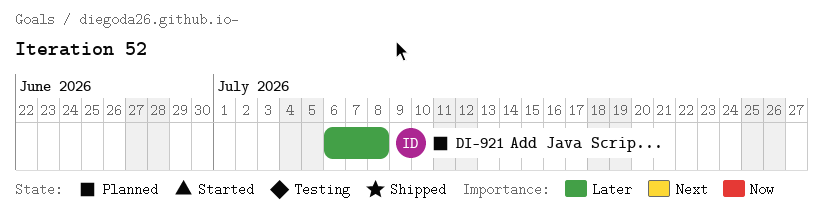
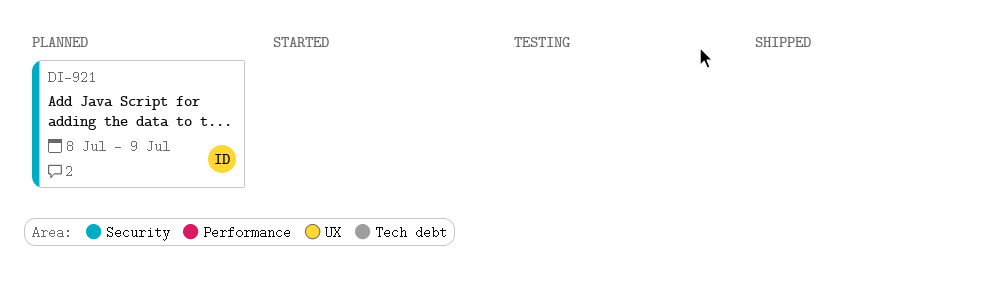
DI-921, start: Jul 6 -> Jul 8
DI-921, due: Jul 8 -> Jul 9

